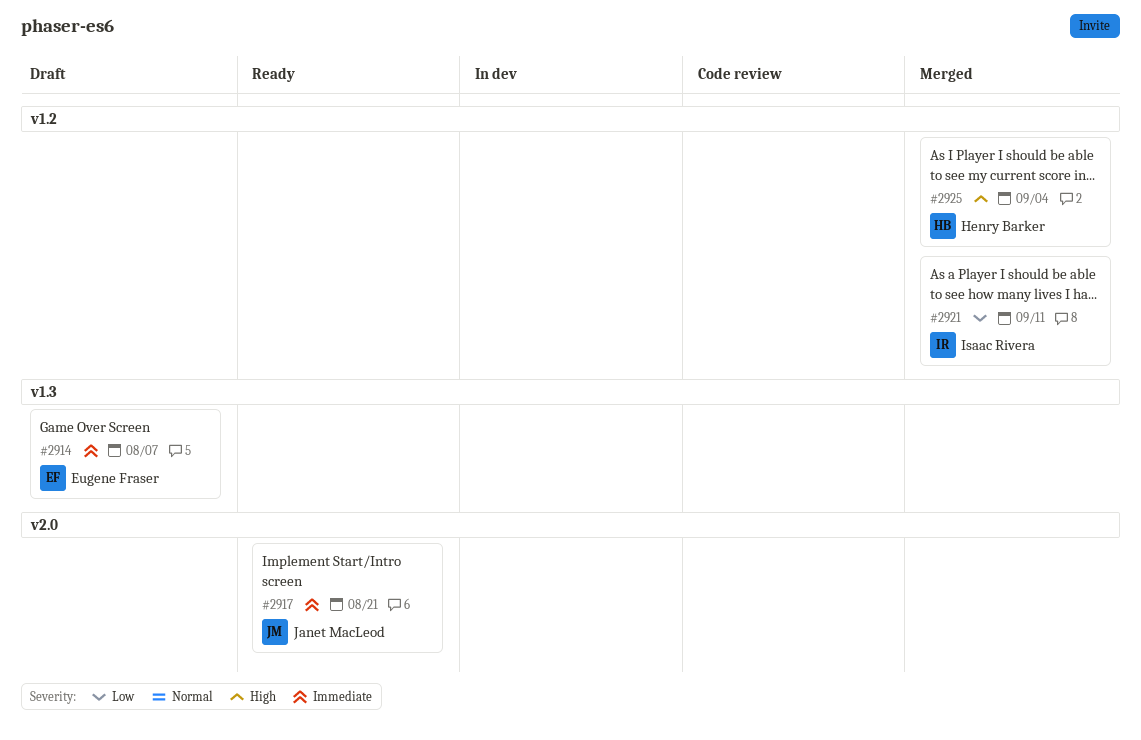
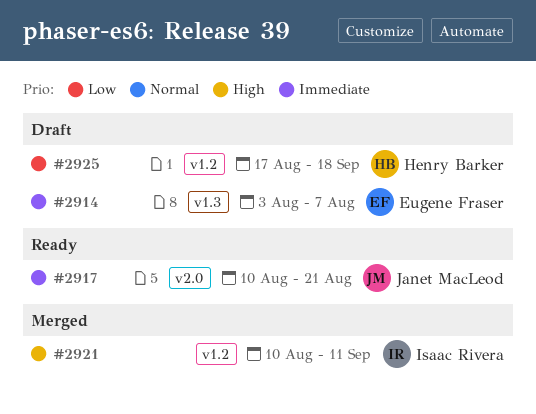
#2921, priority: Low -> High
#2925, status: Merged -> Draft
#2925, priority: High -> Low
#2925, due: Sep 4 -> Sep 18

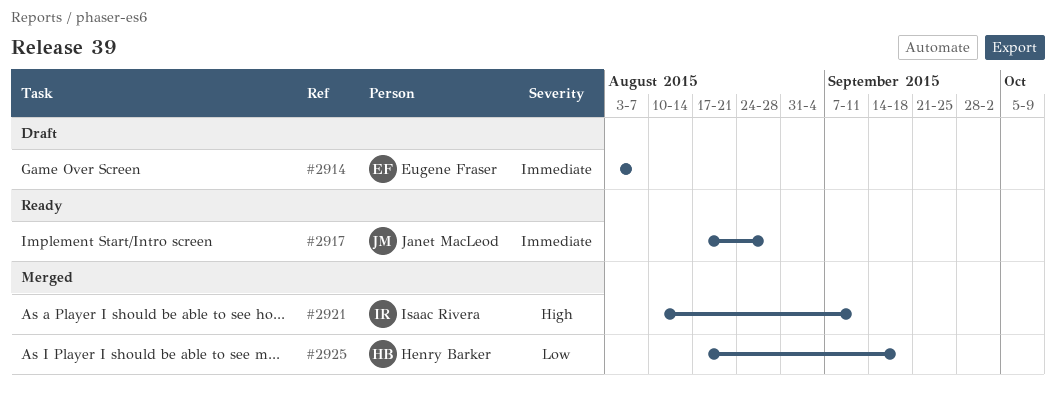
#2917, start: Aug 10 -> Aug 17
#2917, due: Aug 21 -> Aug 28
#2925, status: Draft -> Merged

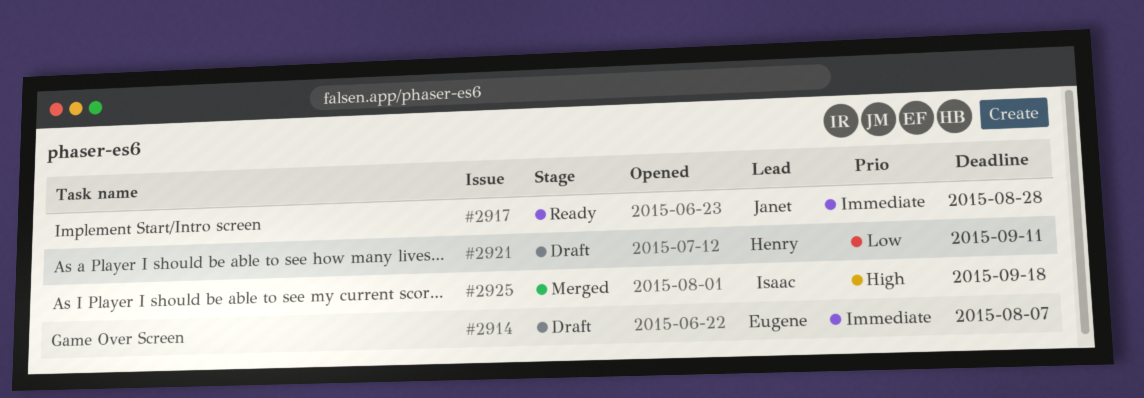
#2921, status: Merged -> Draft
#2921, owner: Isaac Rivera -> Henry Barker
#2921, priority: High -> Low
#2925, owner: Henry Barker -> Isaac Rivera
#2925, priority: Low -> High

